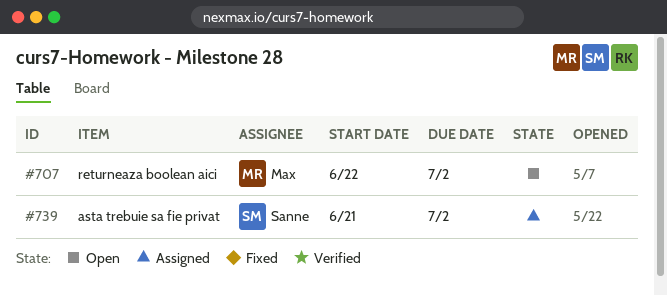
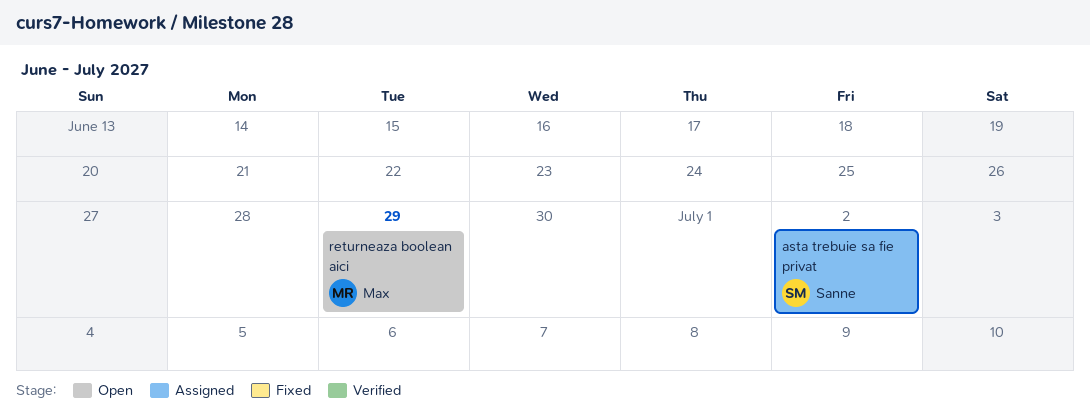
returneaza boolean aici, due: Jul 2 -> Jun 29

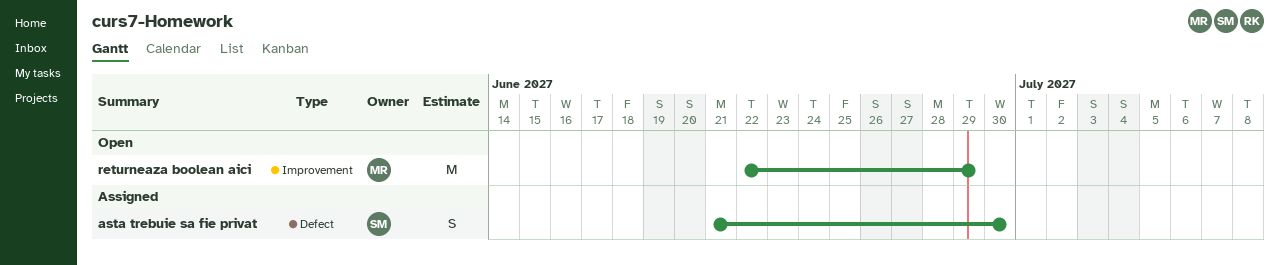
asta trebuie sa fie privat, due: Jul 2 -> Jun 30

